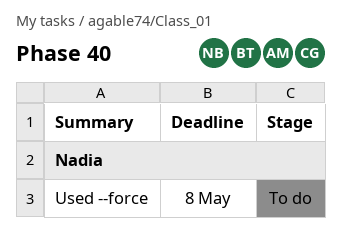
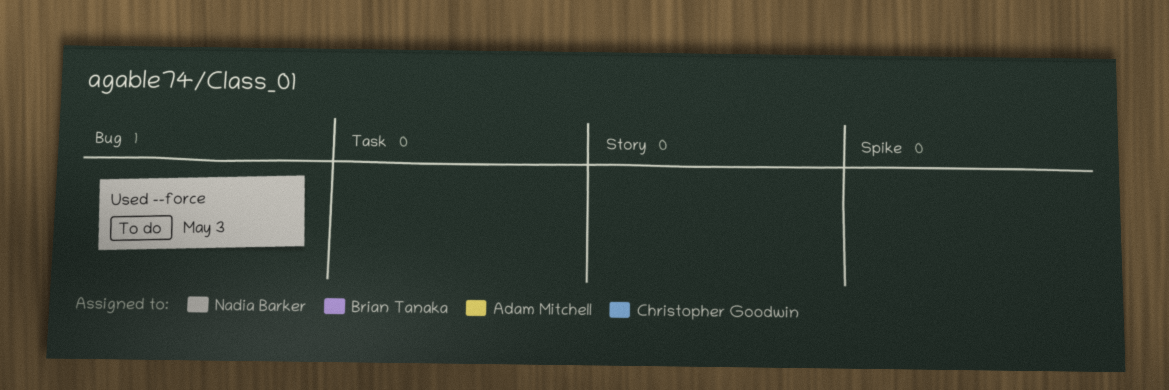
Used --force, due: May 8 -> May 3

